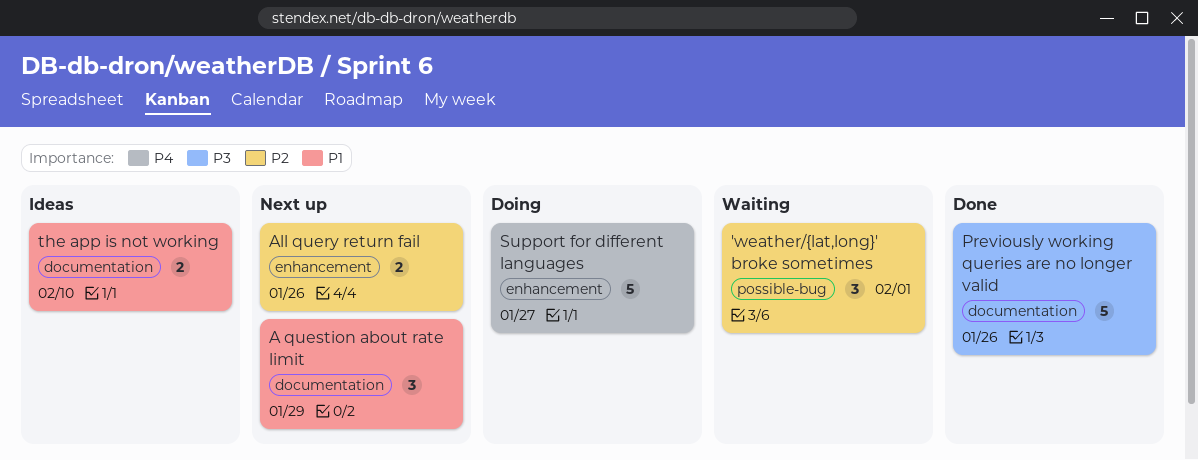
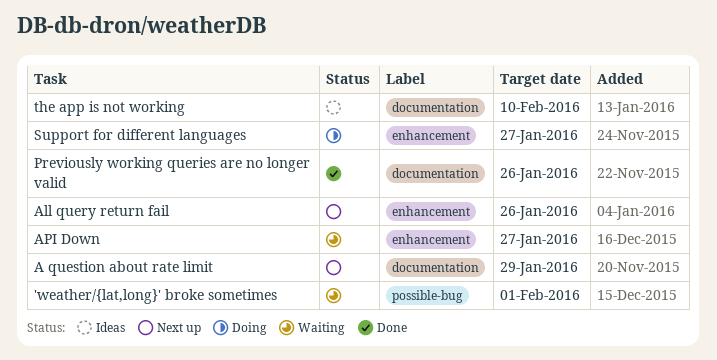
API Down: none -> present

